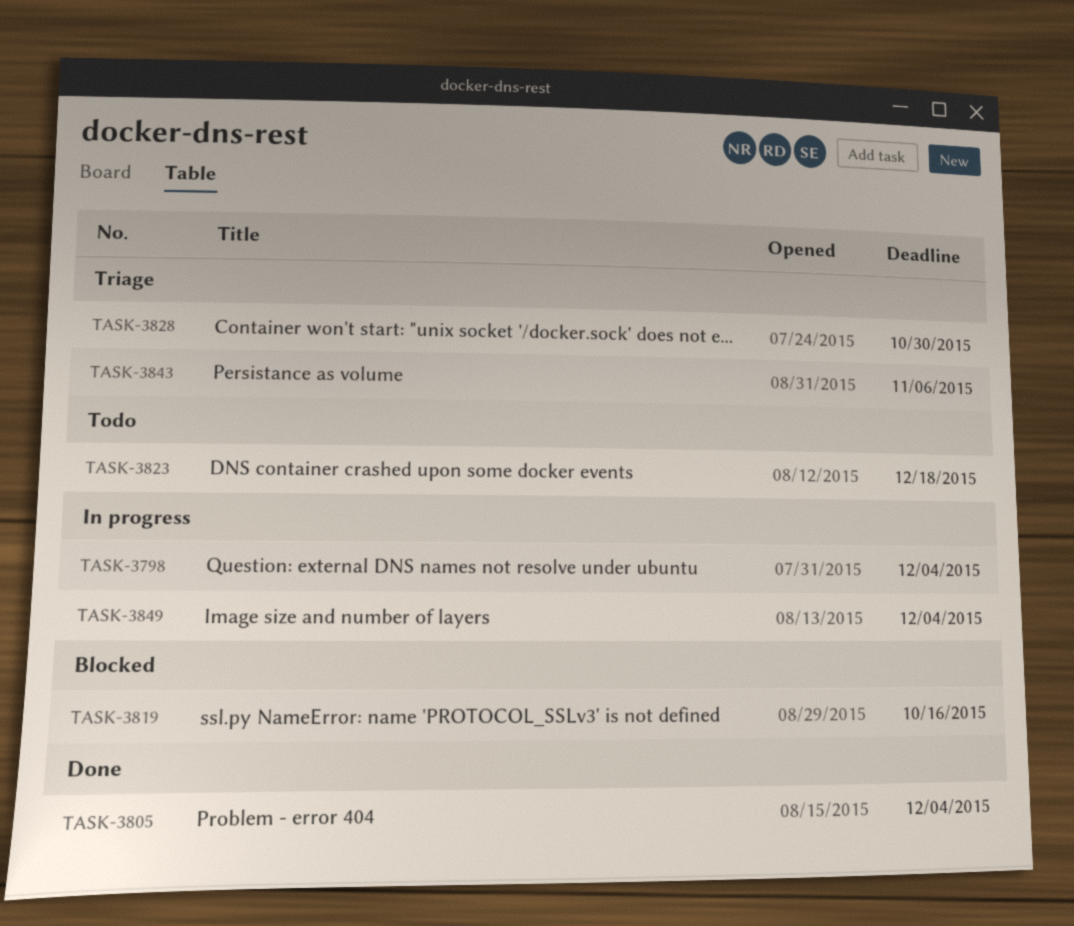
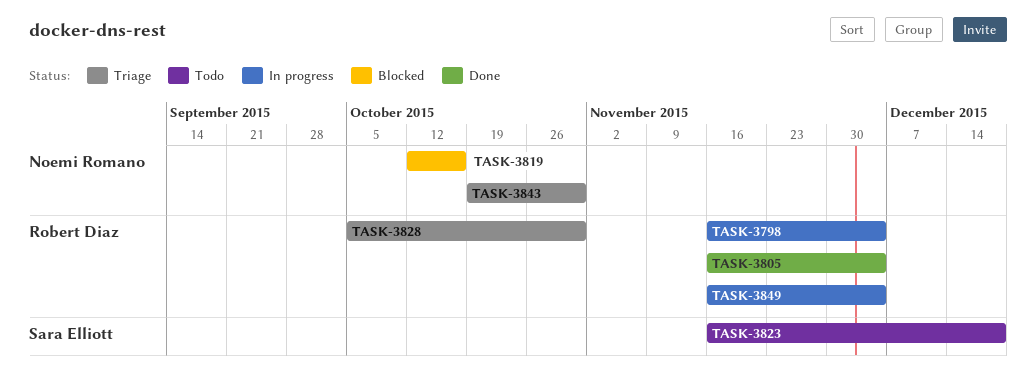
TASK-3843, due: Nov 6 -> Oct 30

